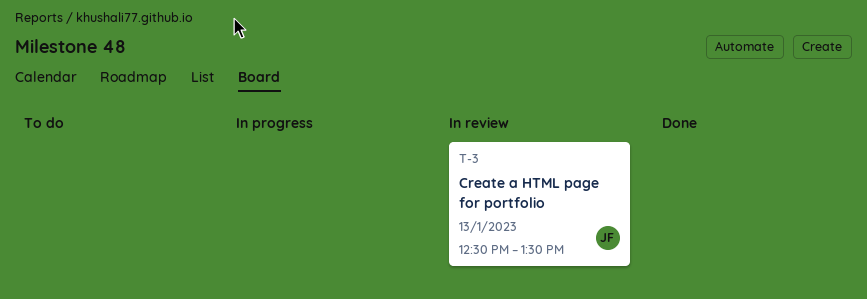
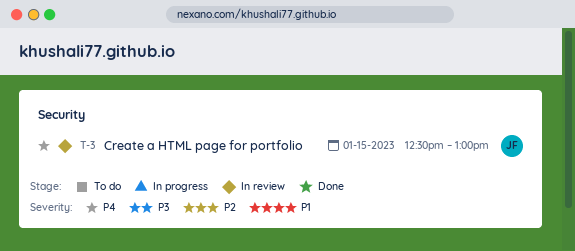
T-3, day: Jan 13 -> Jan 15
T-3, ends: 13:30 -> 13:00

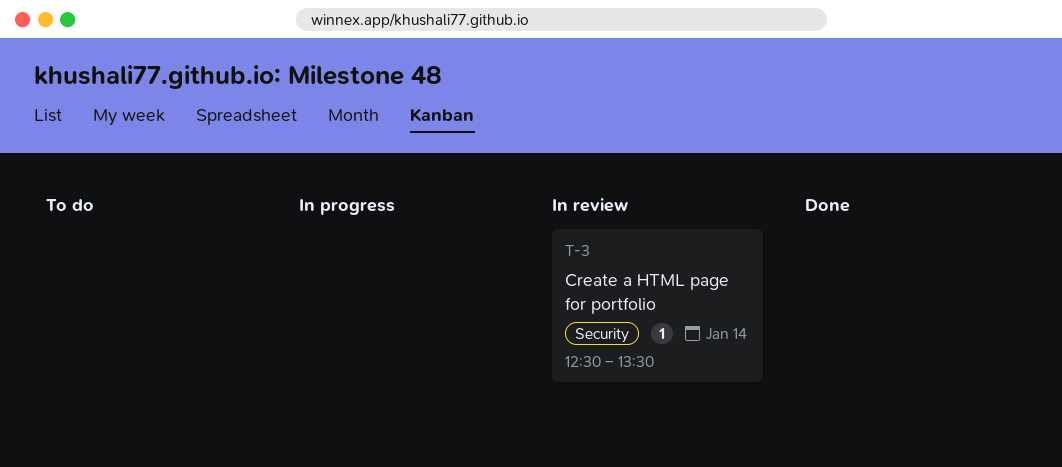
T-3, day: Jan 15 -> Jan 14
T-3, ends: 13:00 -> 13:30

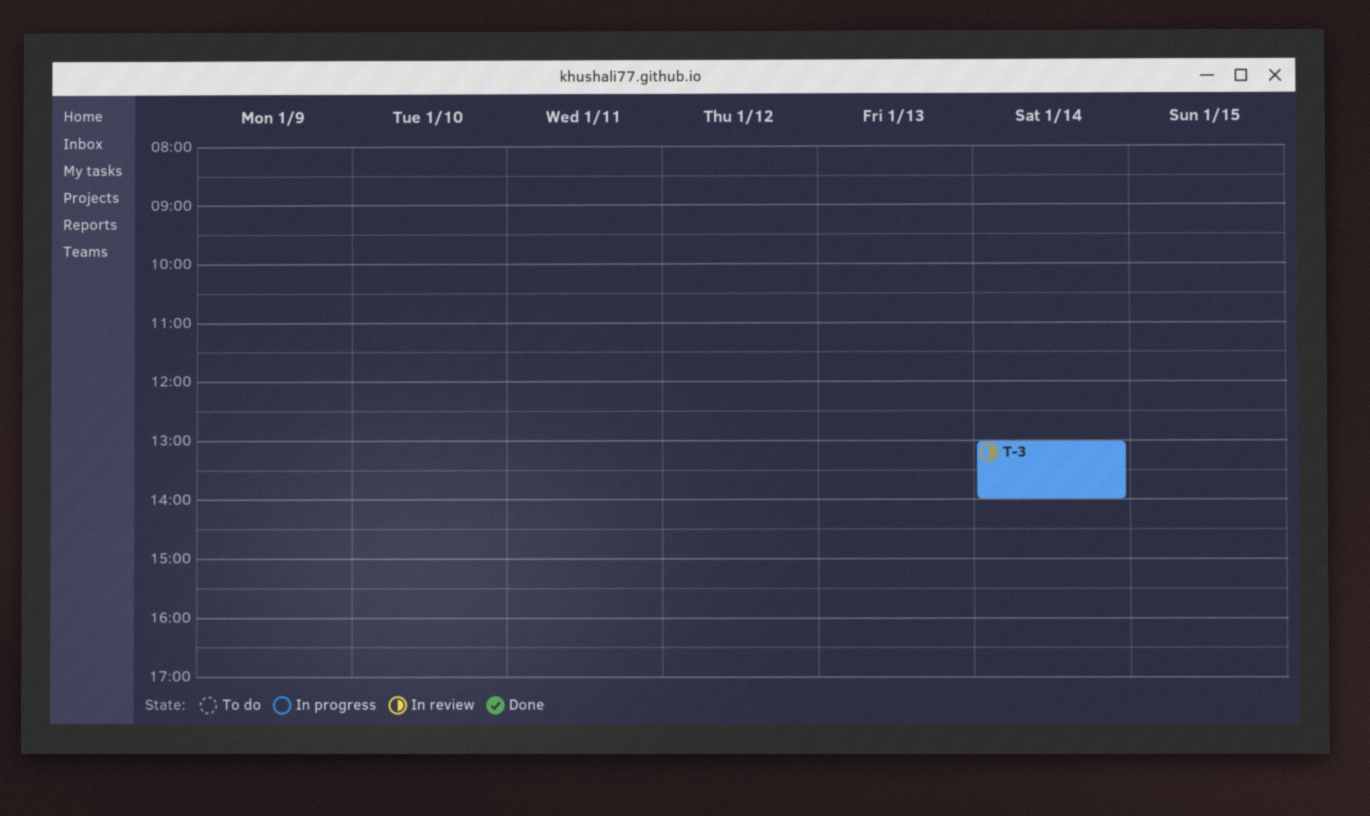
T-3, begins: 12:30 -> 13:00
T-3, ends: 13:30 -> 14:00

